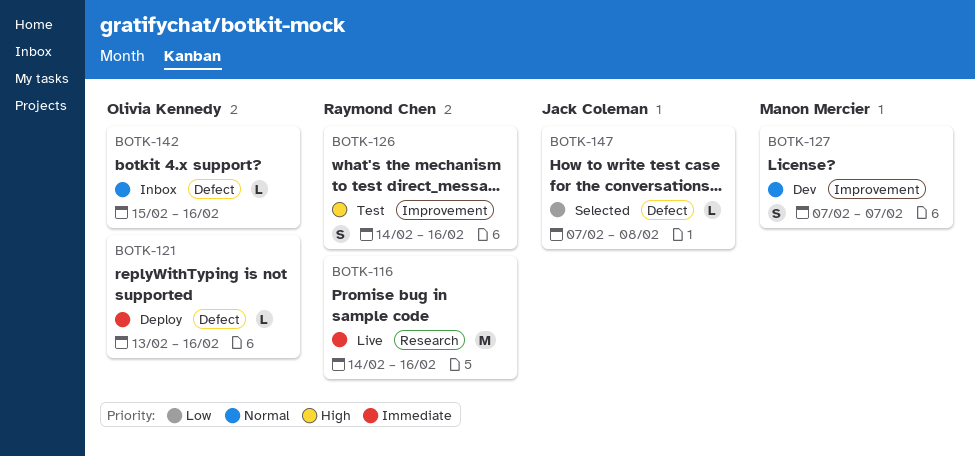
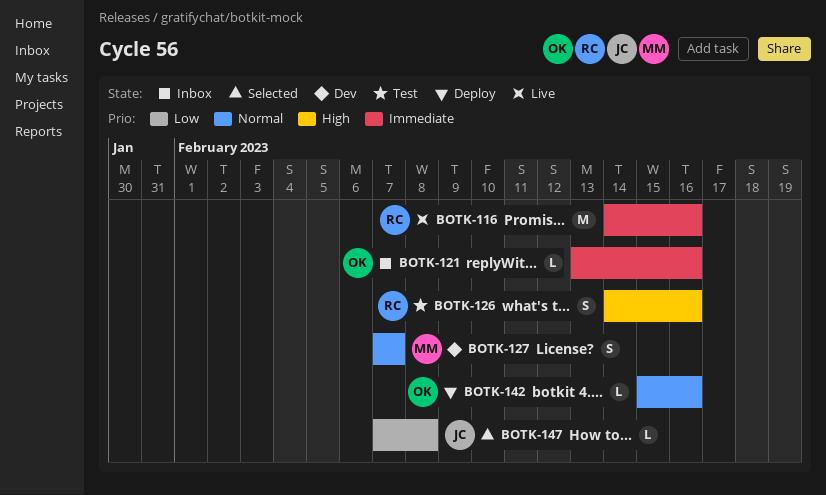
BOTK-121, status: Deploy -> Inbox
BOTK-142, status: Inbox -> Deploy

